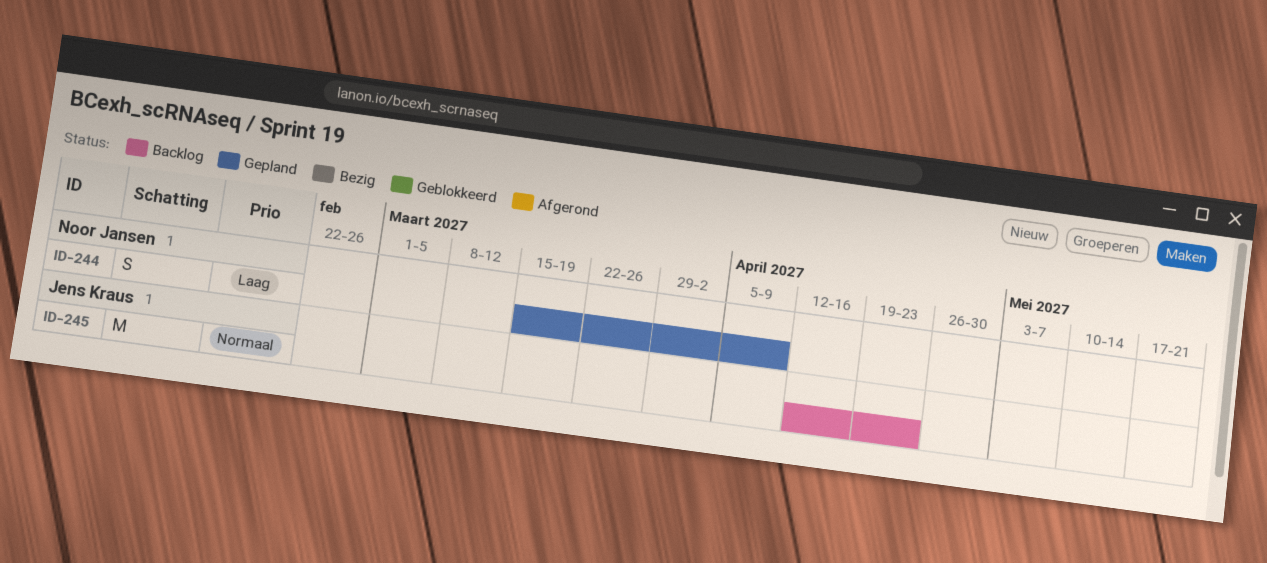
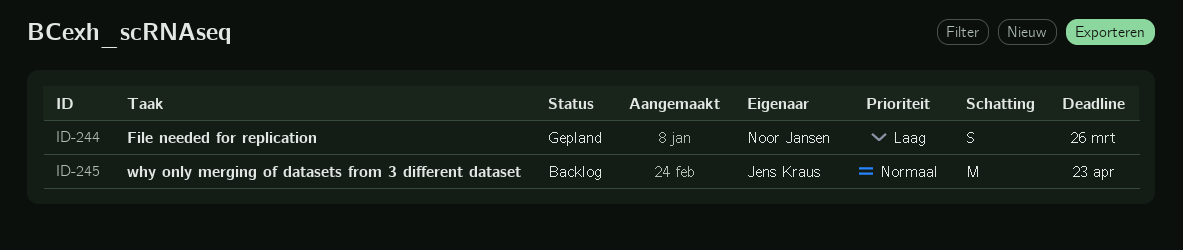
ID-244, due: Apr 9 -> Mar 26

